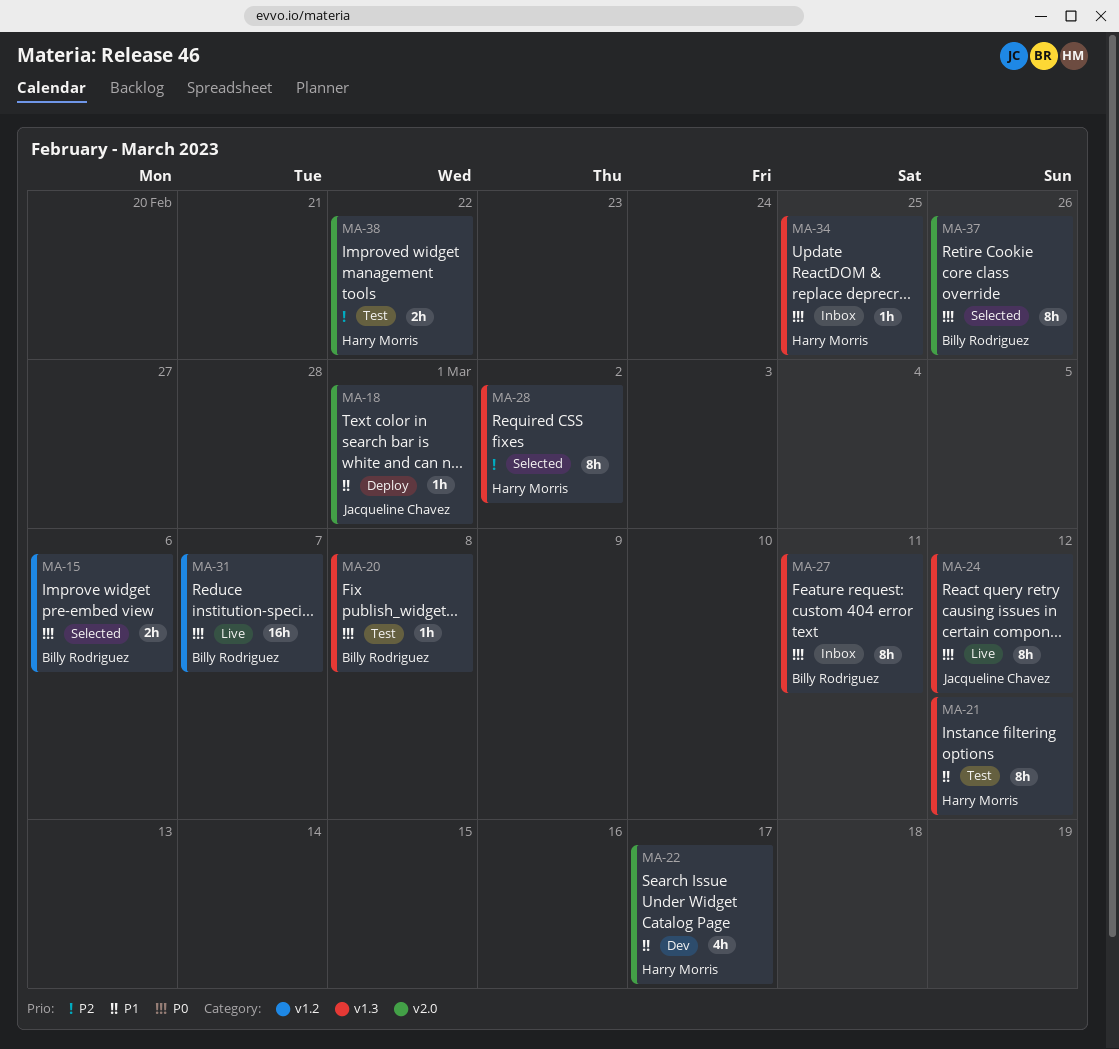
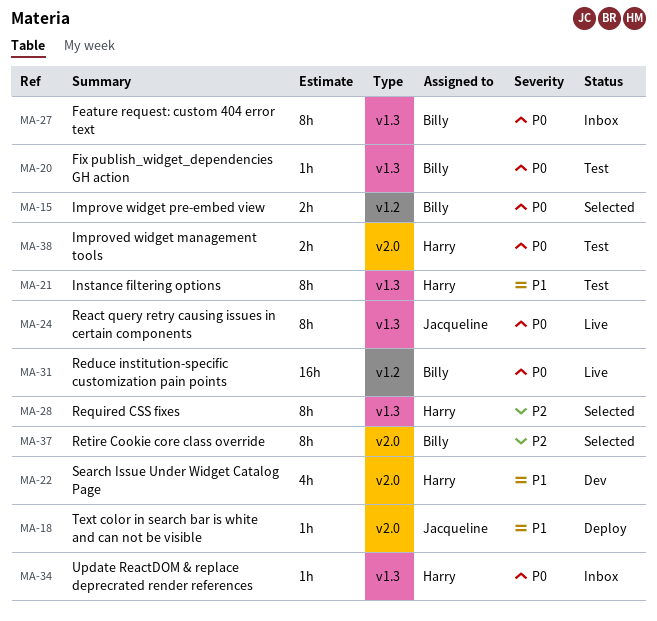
MA-37, priority: P0 -> P2
MA-38, priority: P2 -> P0

